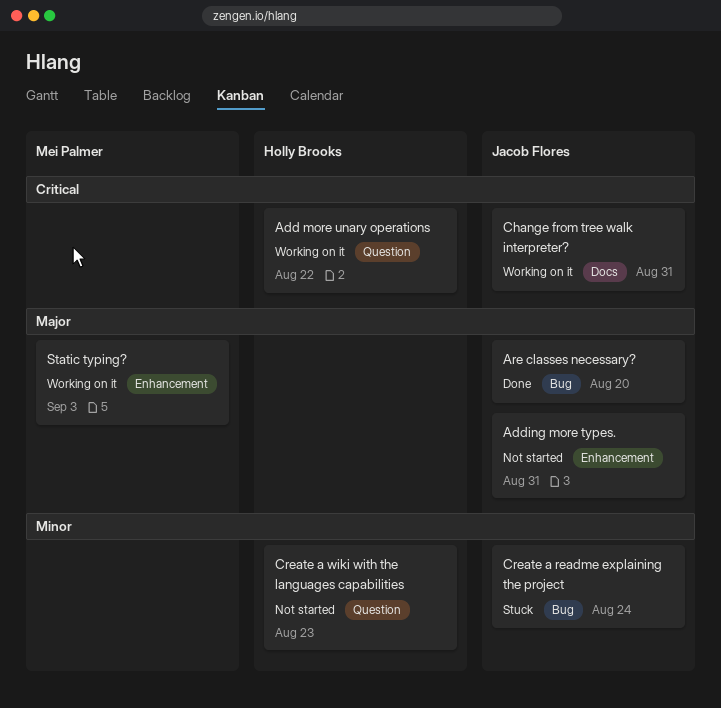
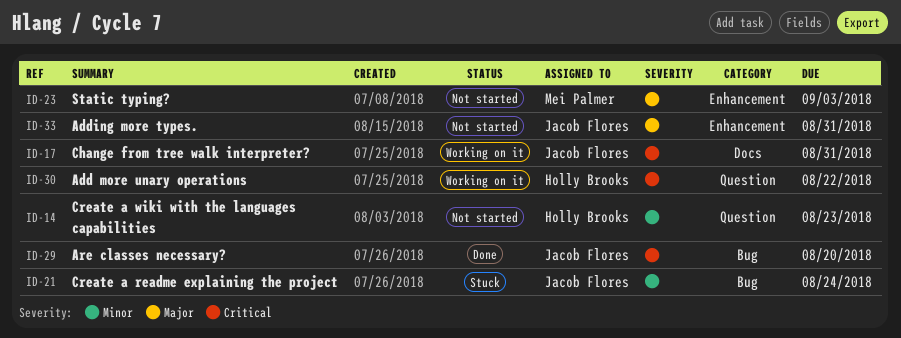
Are classes necessary?, priority: Major -> Critical
Static typing?, status: Working on it -> Not started

